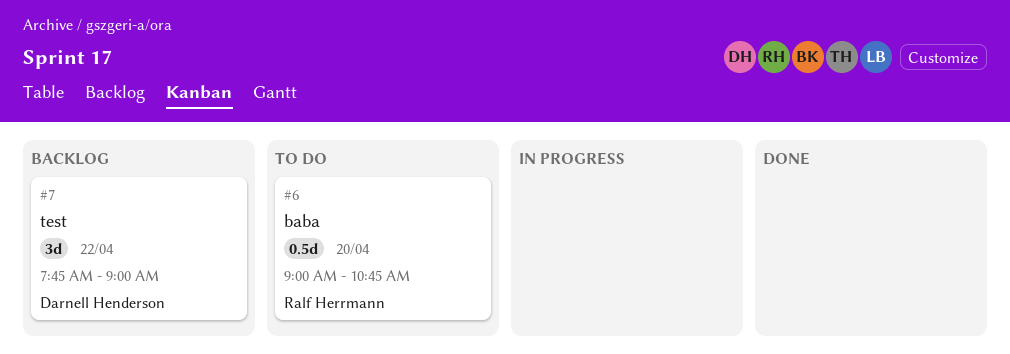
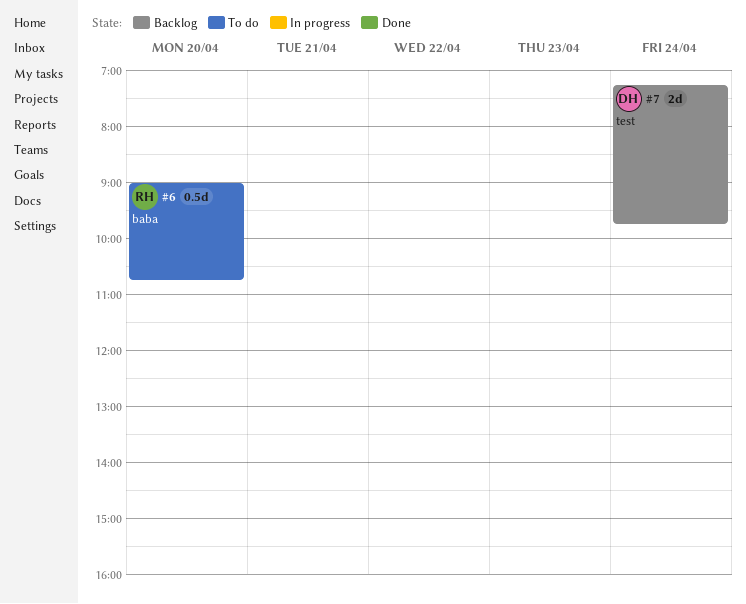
#7, estimate: 3d -> 2d
#7, day: Apr 22 -> Apr 24
#7, begins: 07:45 -> 07:15
#7, ends: 09:00 -> 09:45

